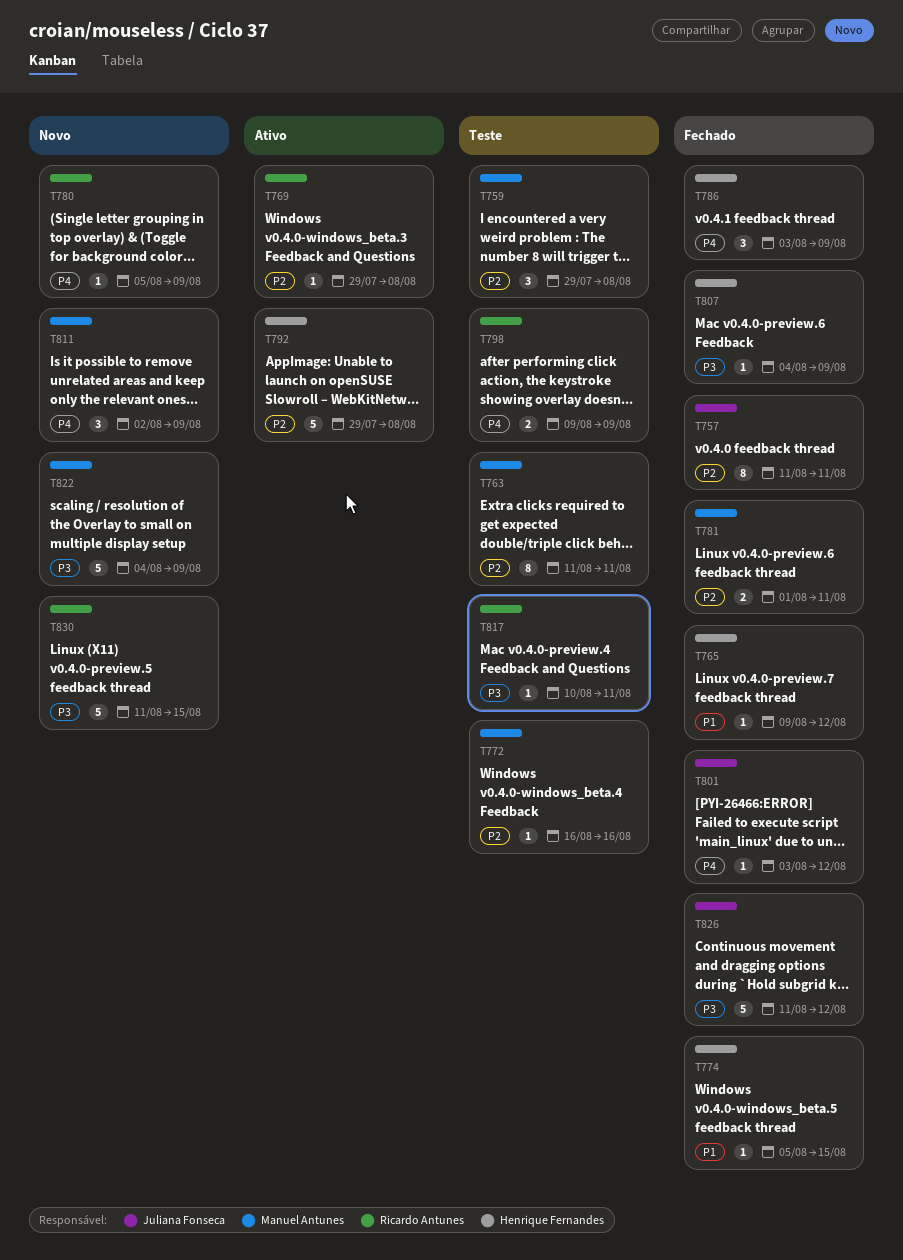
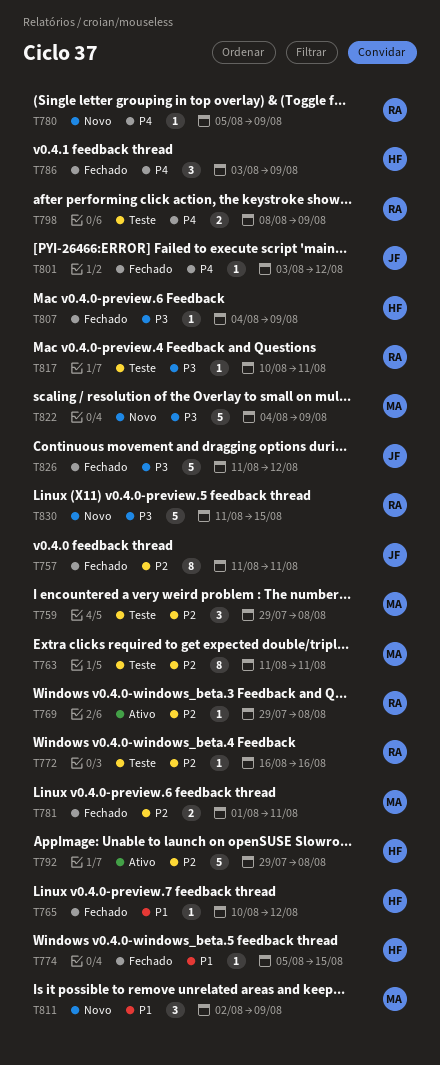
T765, start: Aug 9 -> Aug 10
T772, owner: Manuel Antunes -> Ricardo Antunes
T798, start: Aug 9 -> Aug 8
T811, priority: P4 -> P1

